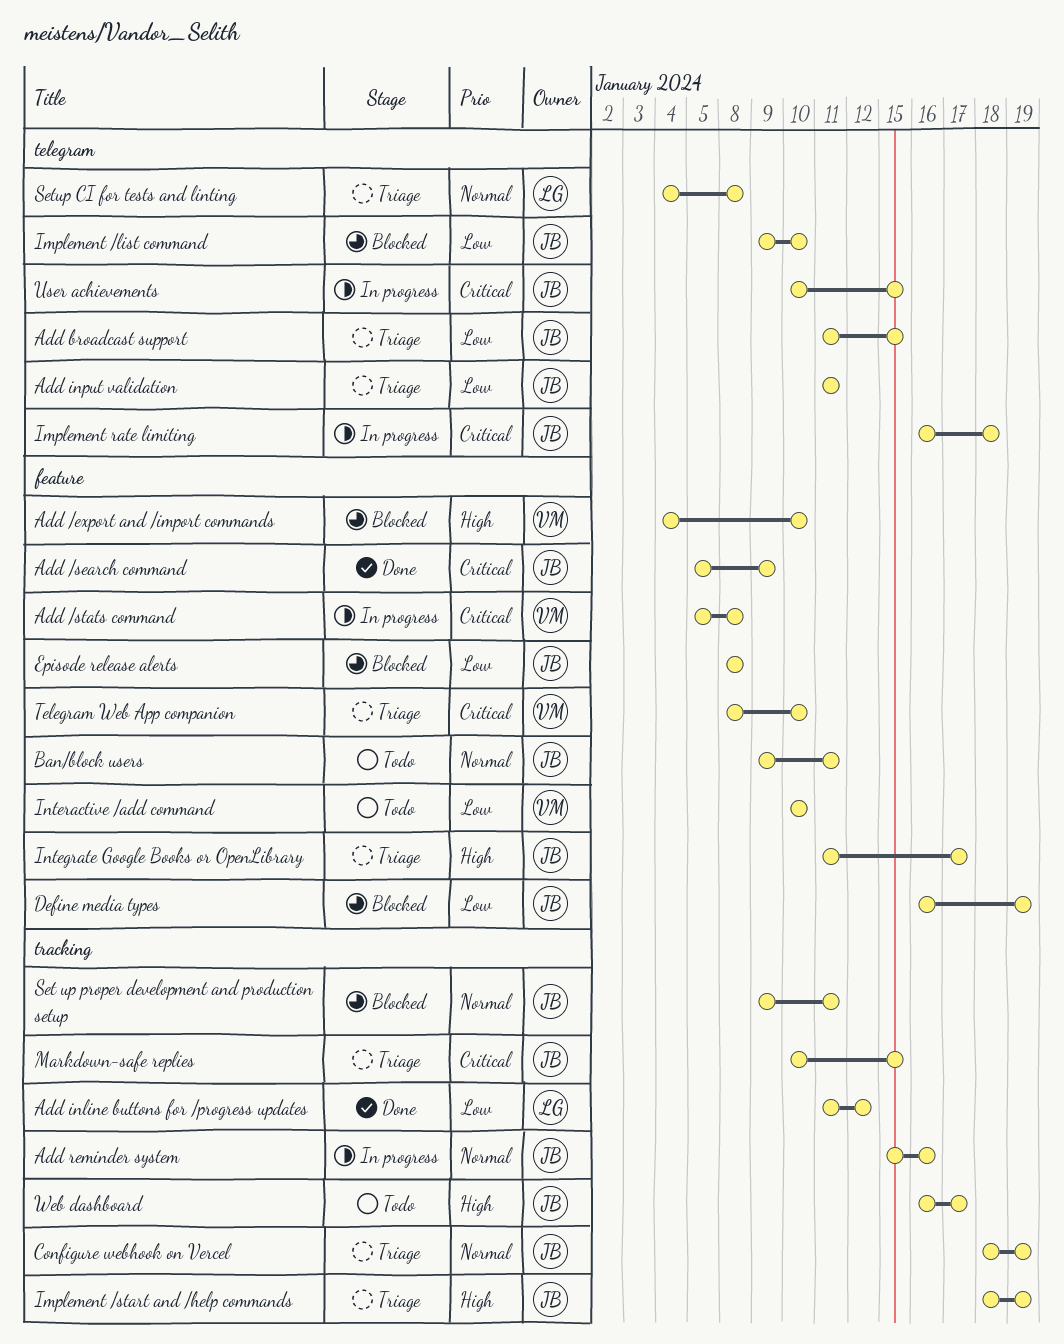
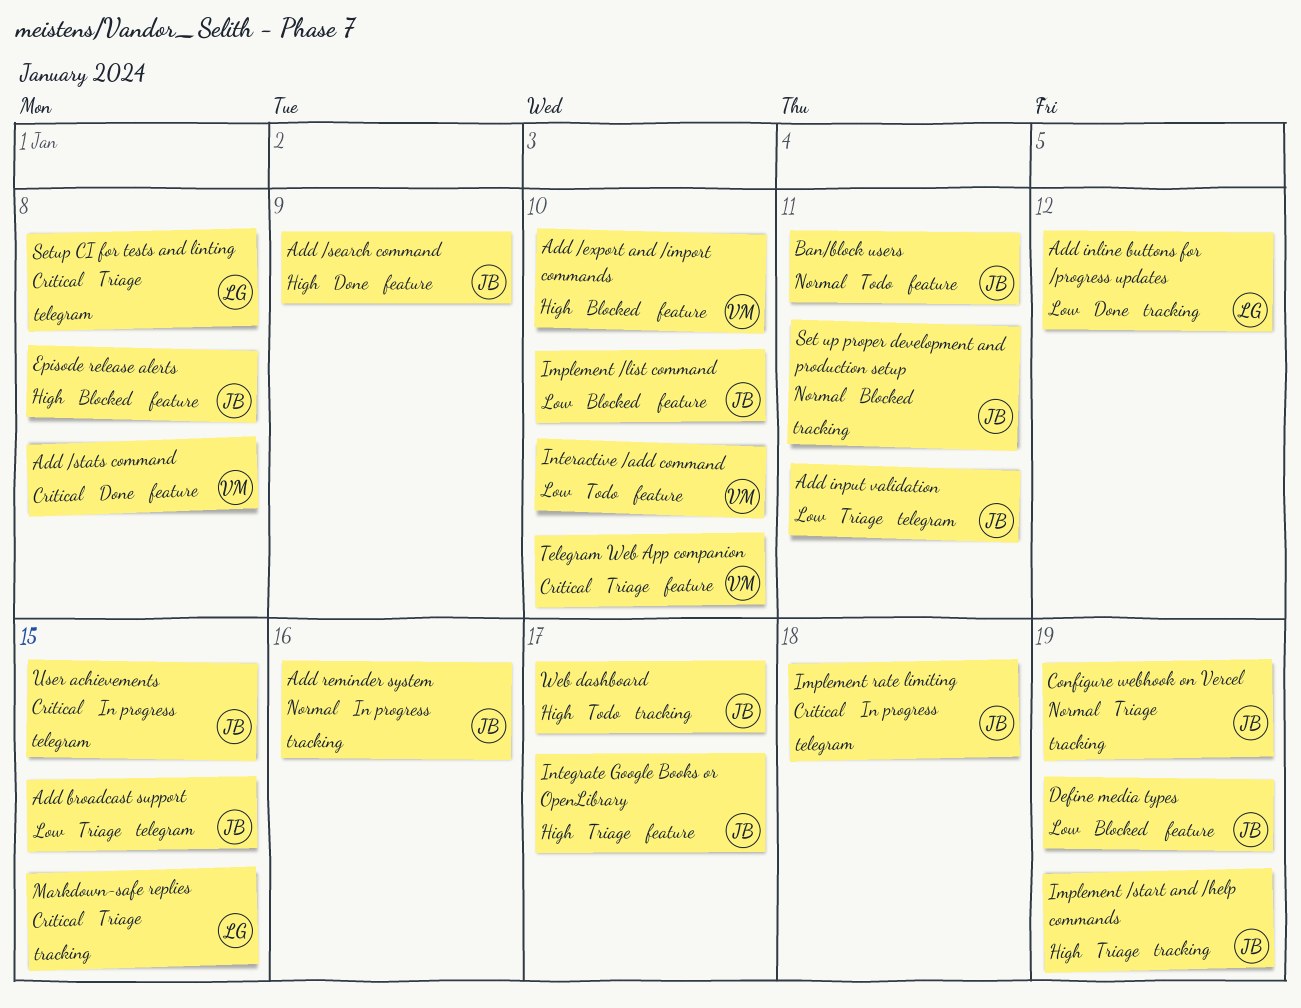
Add /search command, priority: Critical -> High
Add /stats command, status: In progress -> Done
Episode release alerts, priority: Low -> High
Implement /list command, label: telegram -> feature
Markdown-safe replies, owner: JB -> LG
Setup CI for tests and linting, priority: Normal -> Critical

